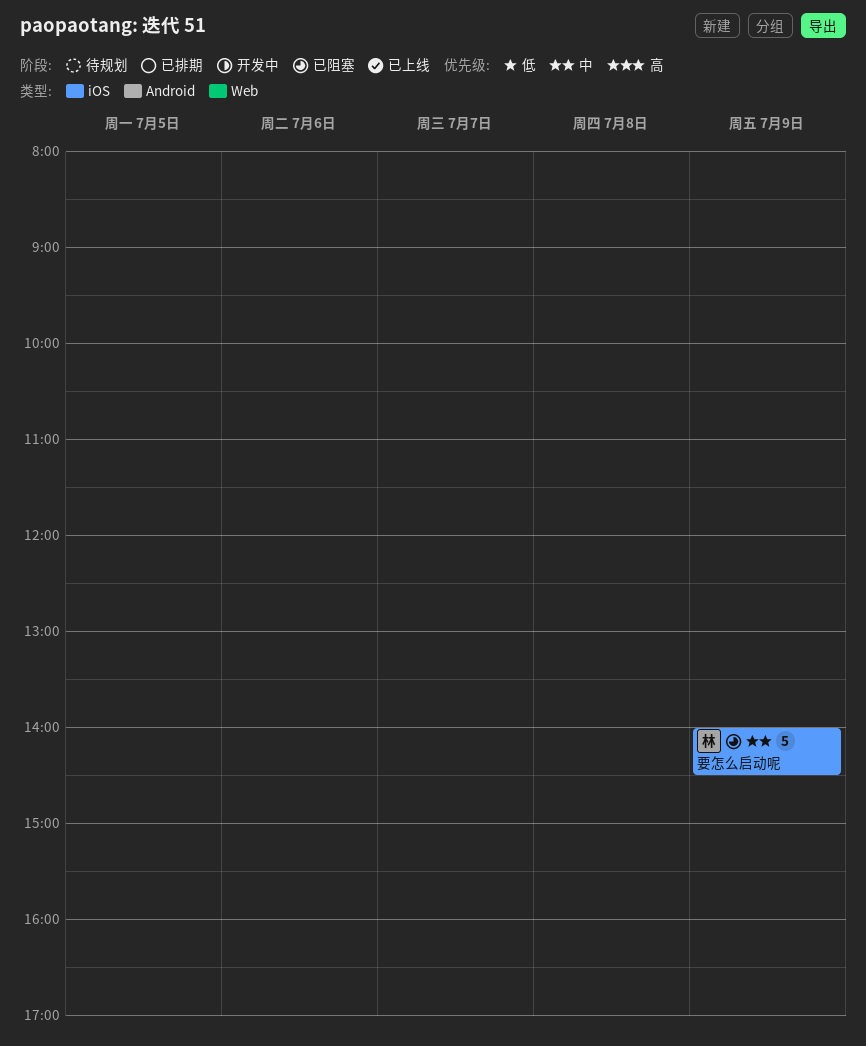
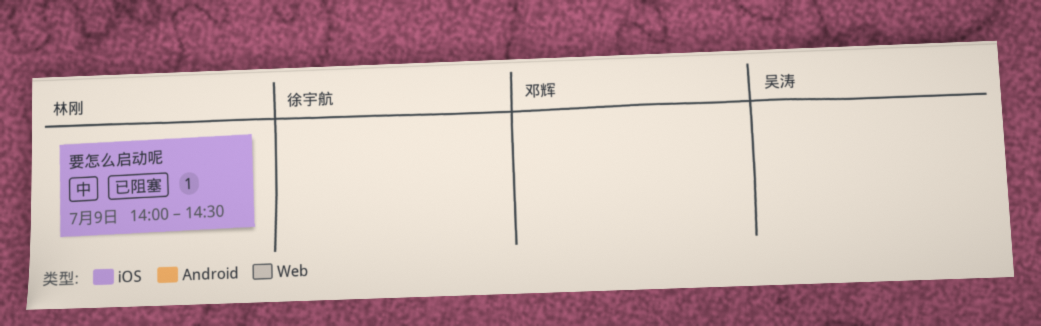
要怎么启动呢, estimate: 5 -> 1

